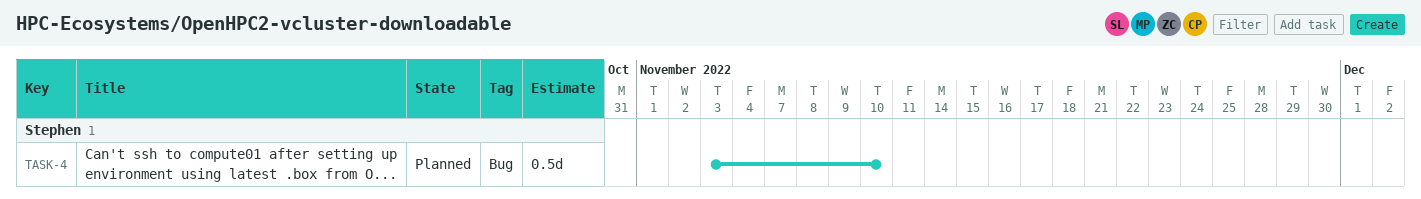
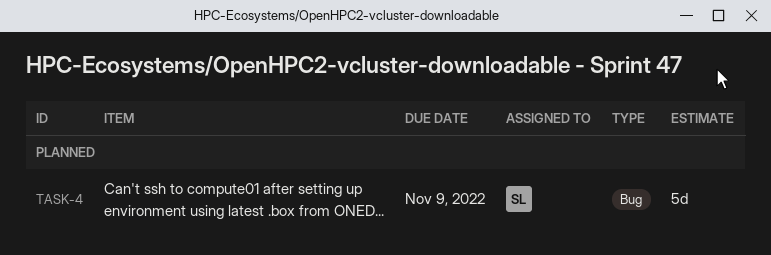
TASK-4, estimate: 0.5d -> 5d
TASK-4, due: Nov 10 -> Nov 9

